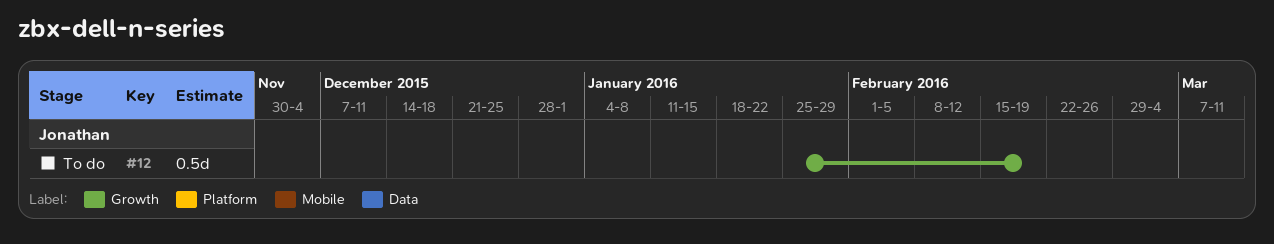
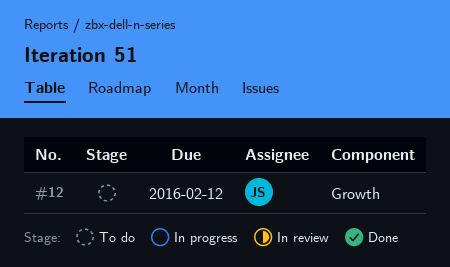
#12, due: Feb 19 -> Feb 12

